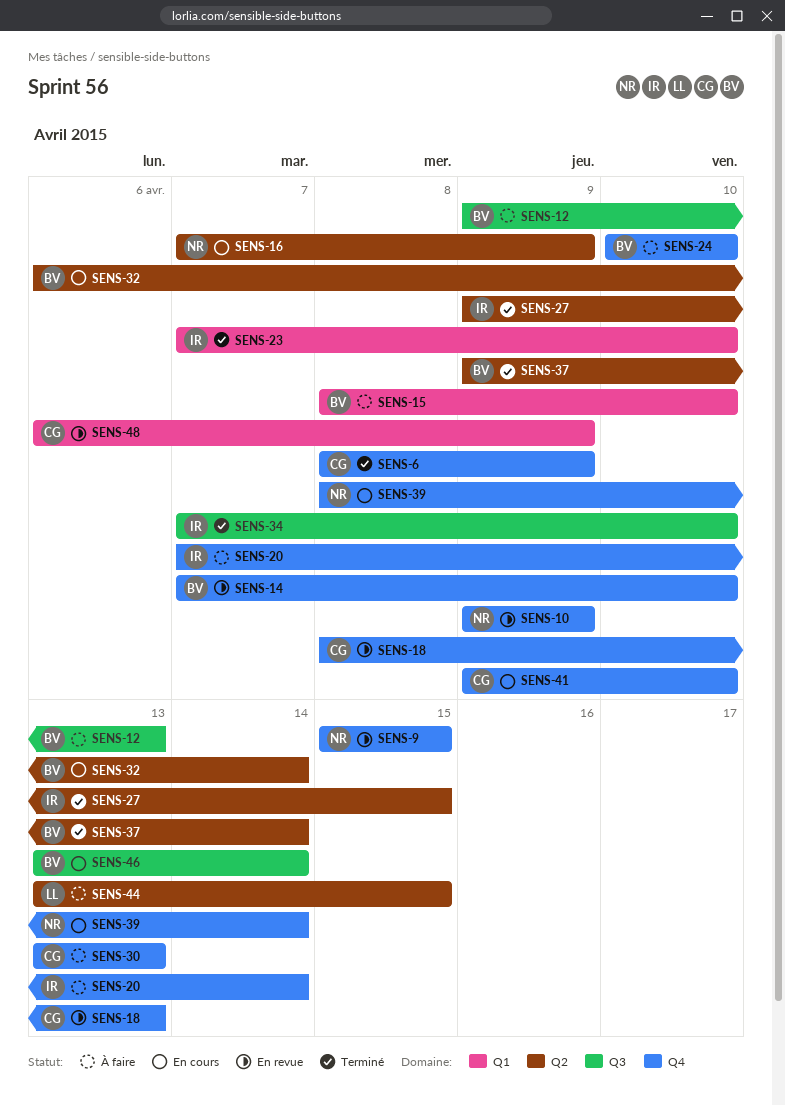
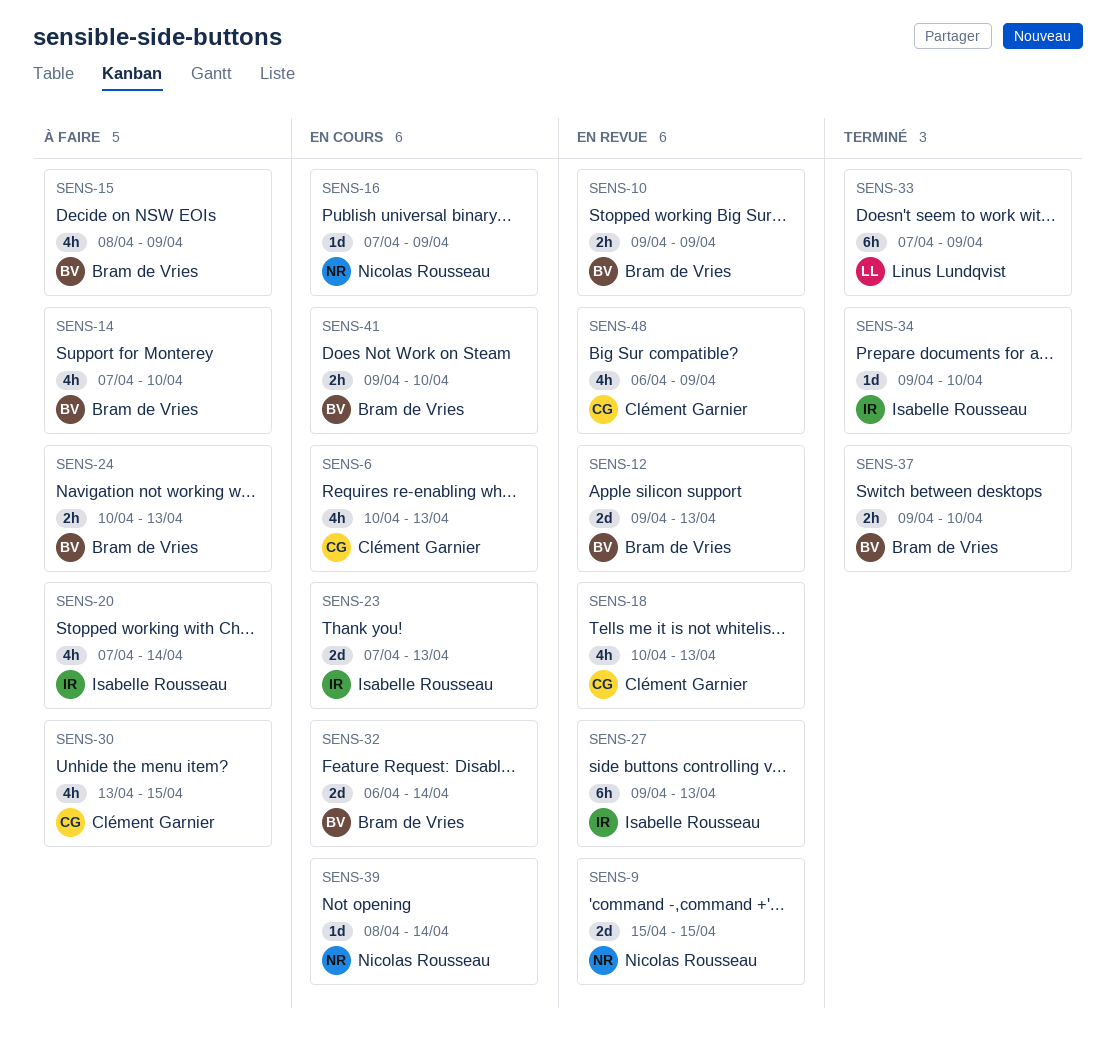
SENS-6, status: Terminé -> En cours
SENS-6, start: Apr 8 -> Apr 10
SENS-6, due: Apr 9 -> Apr 13
SENS-10, owner: Nicolas Rousseau -> Bram de Vries
SENS-12, status: À faire -> En revue
SENS-14, status: En revue -> À faire
SENS-15, due: Apr 10 -> Apr 9
SENS-18, start: Apr 8 -> Apr 10
SENS-23, status: Terminé -> En cours
SENS-23, due: Apr 10 -> Apr 13
SENS-24, due: Apr 10 -> Apr 13
SENS-27, status: Terminé -> En revue
SENS-27, due: Apr 15 -> Apr 13
SENS-30, due: Apr 13 -> Apr 15
SENS-33: none -> present
SENS-34, start: Apr 7 -> Apr 9
SENS-37, due: Apr 14 -> Apr 10
SENS-41, owner: Clément Garnier -> Bram de Vries
SENS-44: present -> none
SENS-46: present -> none

